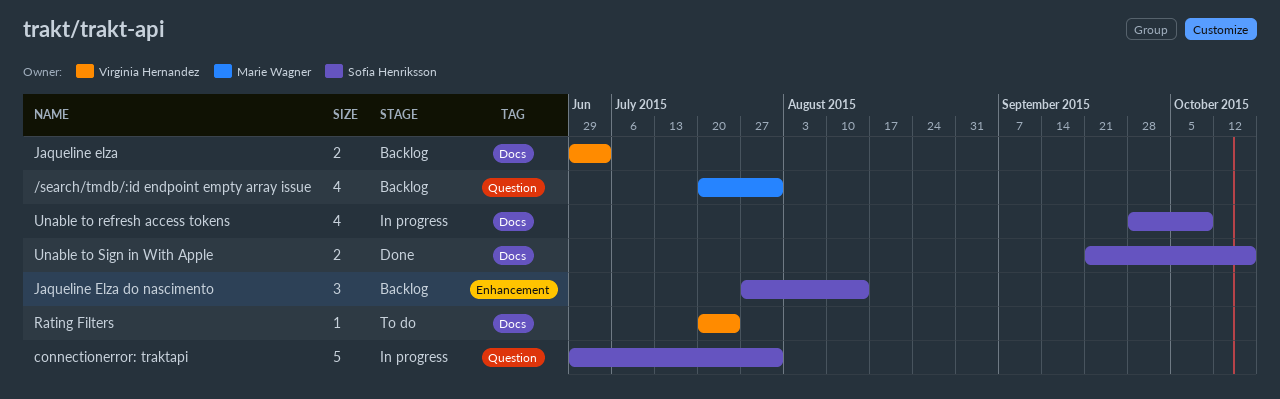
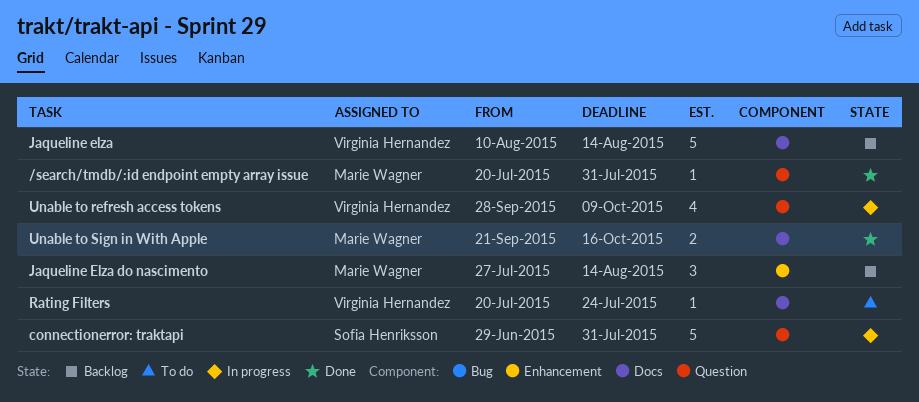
/search/tmdb/:id endpoint empty array issue, status: Backlog -> Done
/search/tmdb/:id endpoint empty array issue, estimate: 4 -> 1
Jaqueline elza, estimate: 2 -> 5
Jaqueline elza, start: Jun 29 -> Aug 10
Jaqueline elza, due: Jul 3 -> Aug 14
Jaqueline Elza do nascimento, owner: Sofia Henriksson -> Marie Wagner
Unable to refresh access tokens, owner: Sofia Henriksson -> Virginia Hernandez
Unable to refresh access tokens, label: Docs -> Question
Unable to Sign in With Apple, owner: Sofia Henriksson -> Marie Wagner

